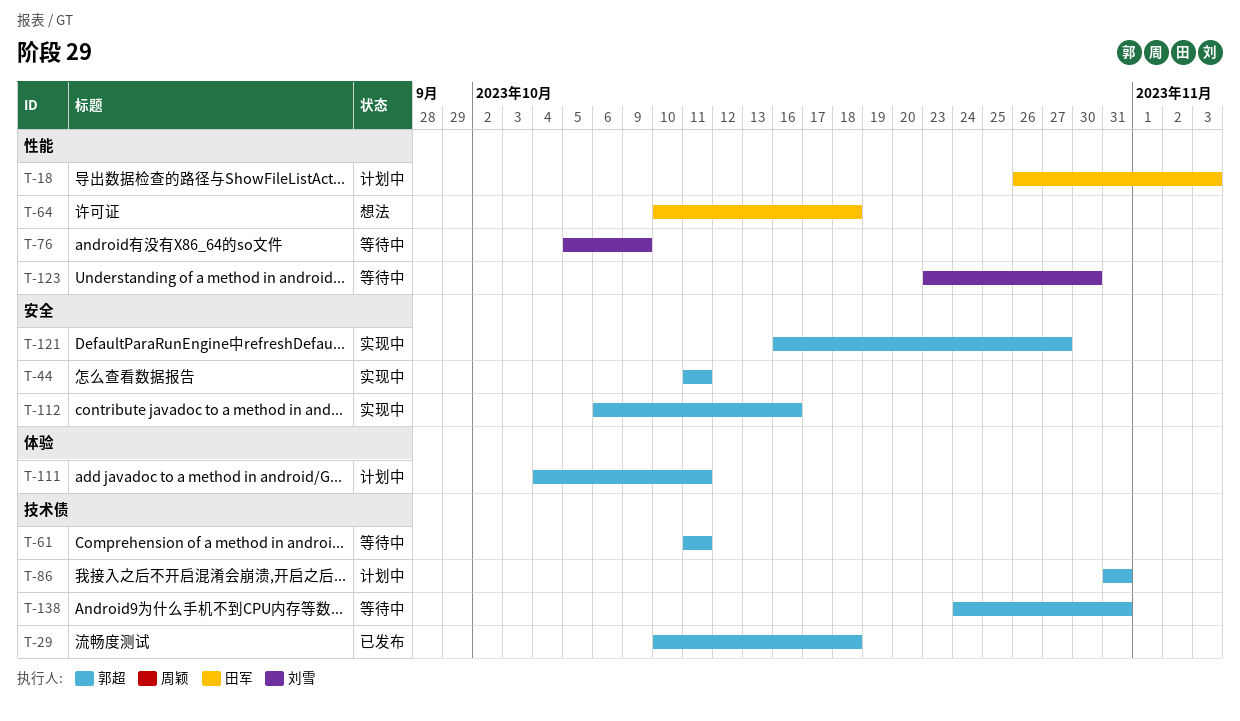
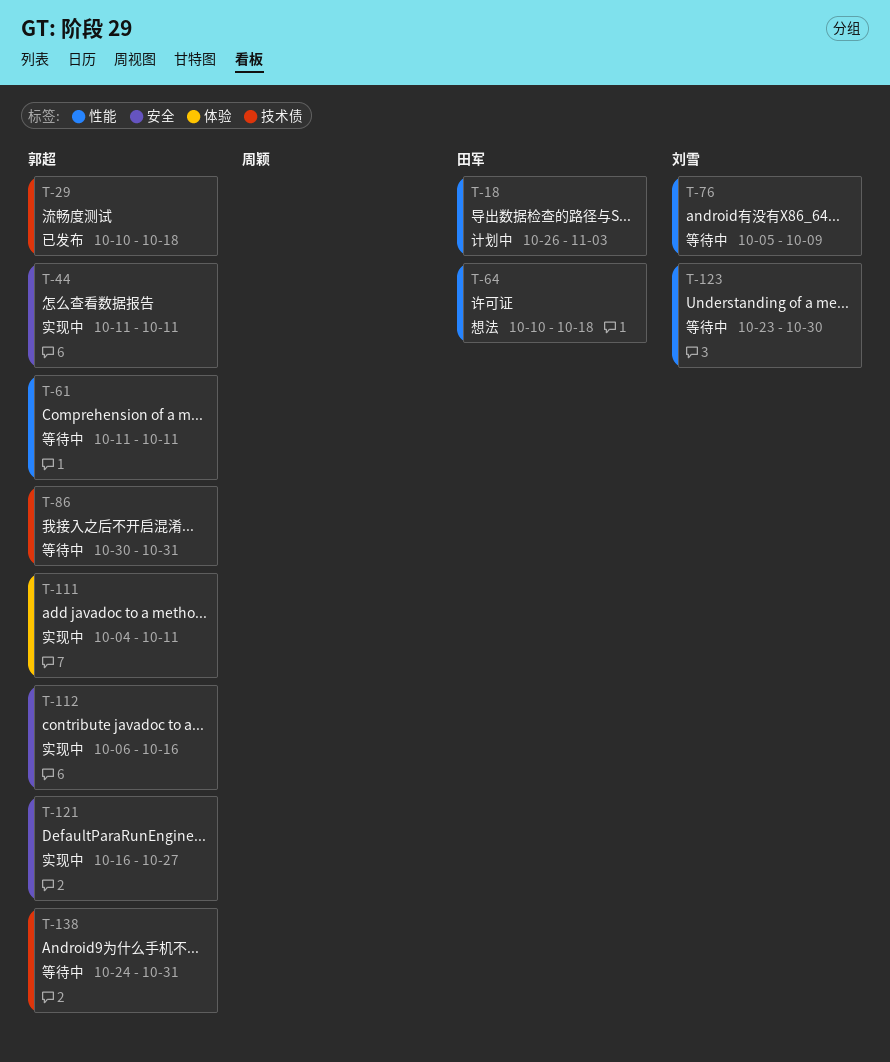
T-61, label: 技术债 -> 性能
T-86, status: 计划中 -> 等待中
T-86, start: Oct 31 -> Oct 30
T-111, status: 计划中 -> 实现中

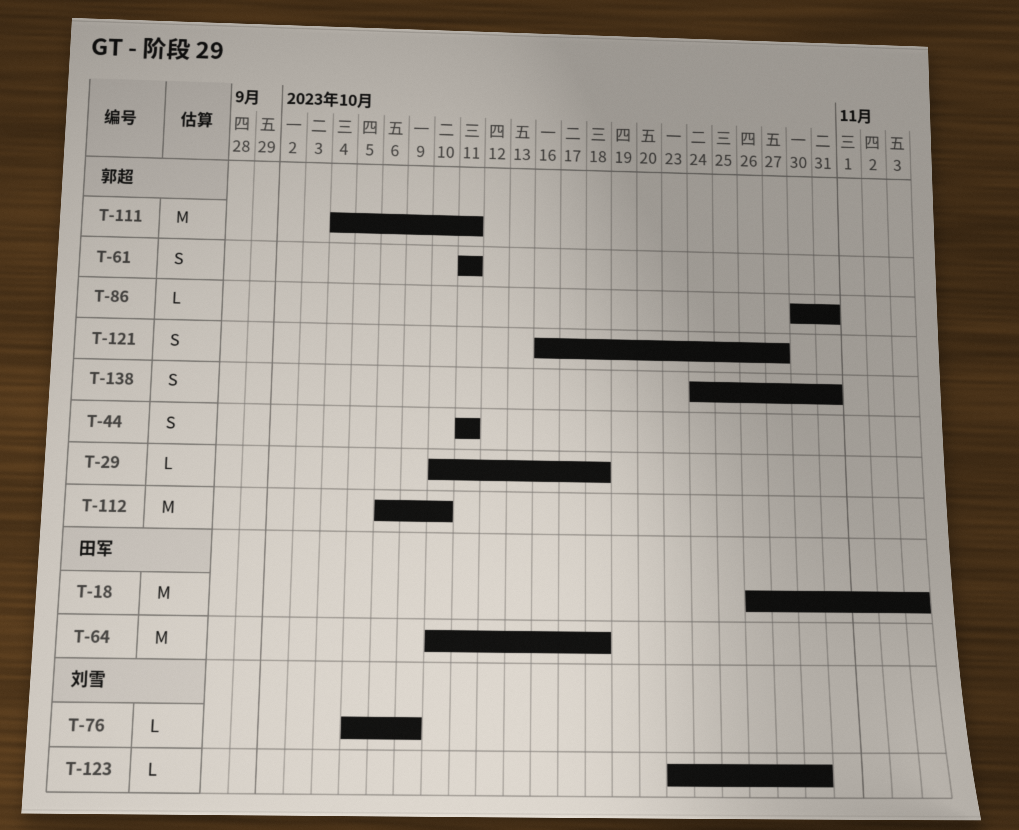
T-112, due: Oct 16 -> Oct 10

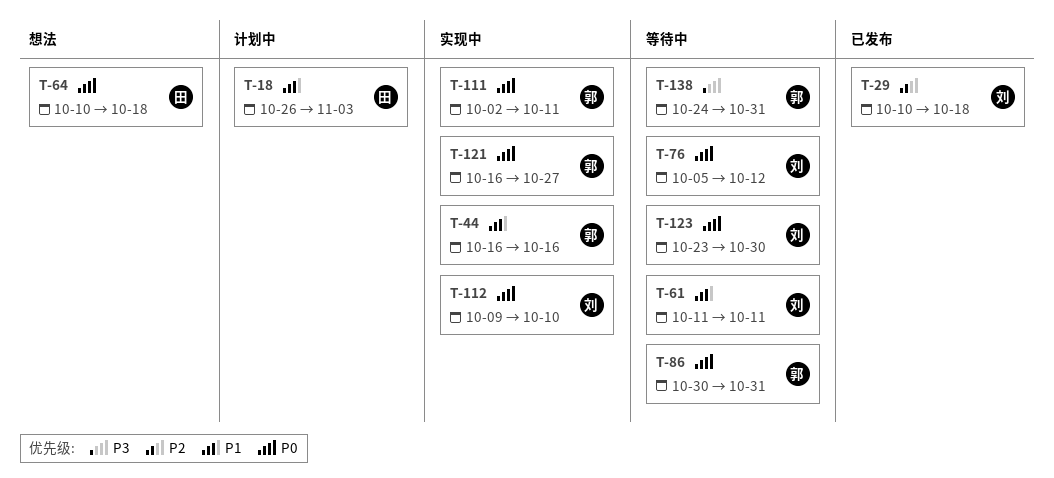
T-29, owner: 郭超 -> 刘雪
T-44, start: Oct 11 -> Oct 16
T-44, due: Oct 11 -> Oct 16
T-61, owner: 郭超 -> 刘雪
T-76, due: Oct 9 -> Oct 12
T-111, start: Oct 4 -> Oct 2
T-112, owner: 郭超 -> 刘雪
T-112, start: Oct 6 -> Oct 9

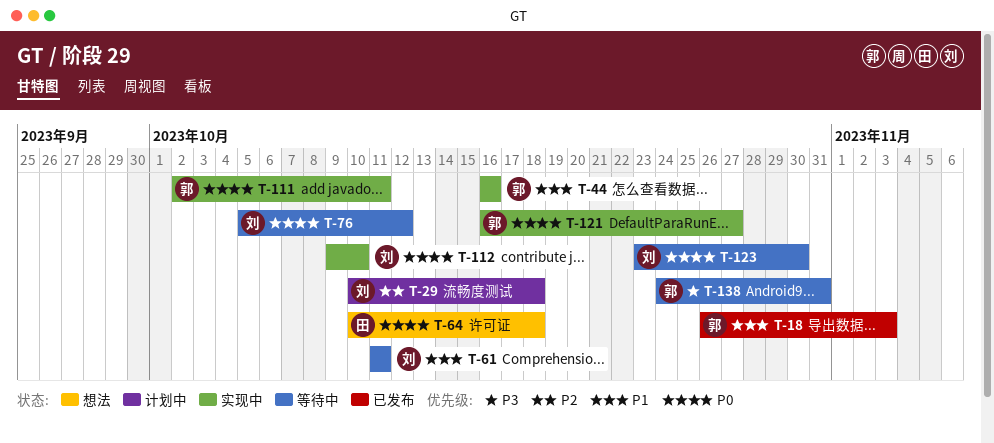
T-18, status: 计划中 -> 已发布
T-18, owner: 田 -> 郭
T-29, status: 已发布 -> 计划中
T-86: present -> none

